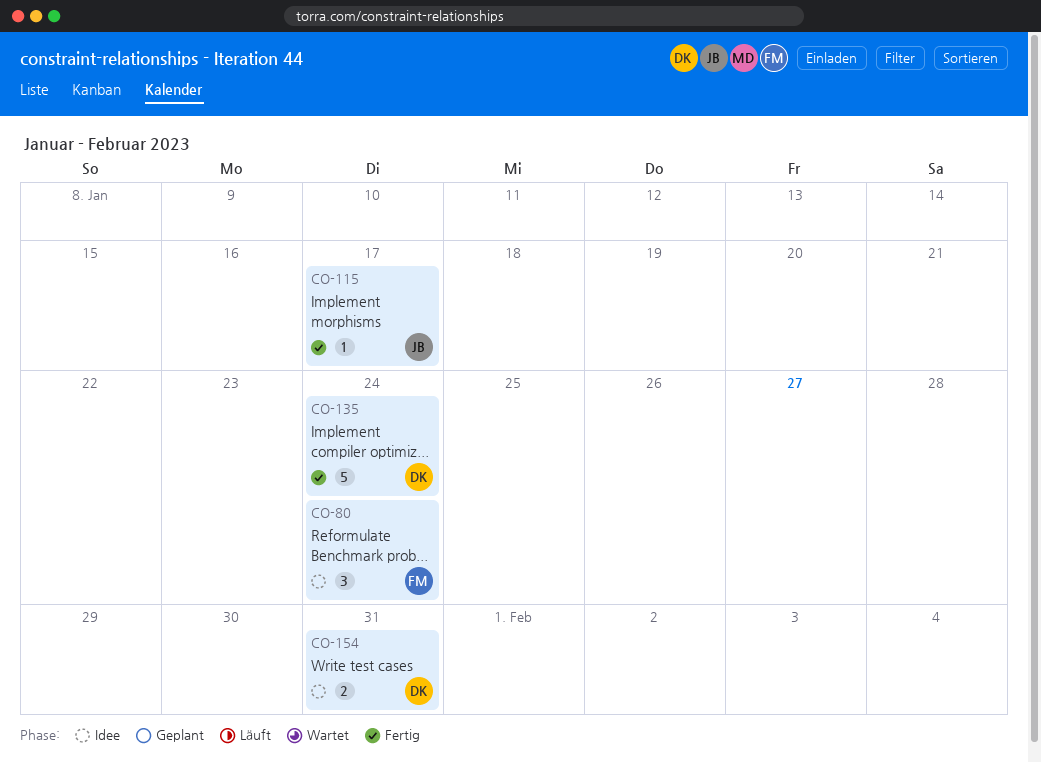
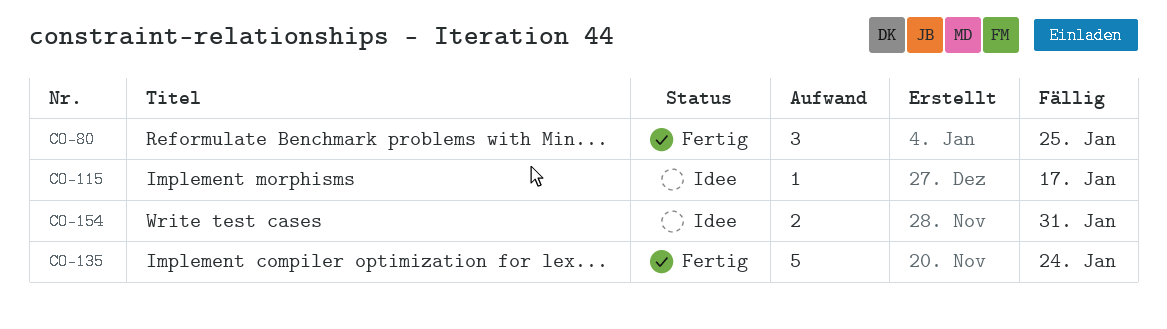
CO-80, status: Idee -> Fertig
CO-80, due: Jan 24 -> Jan 25
CO-115, status: Fertig -> Idee

